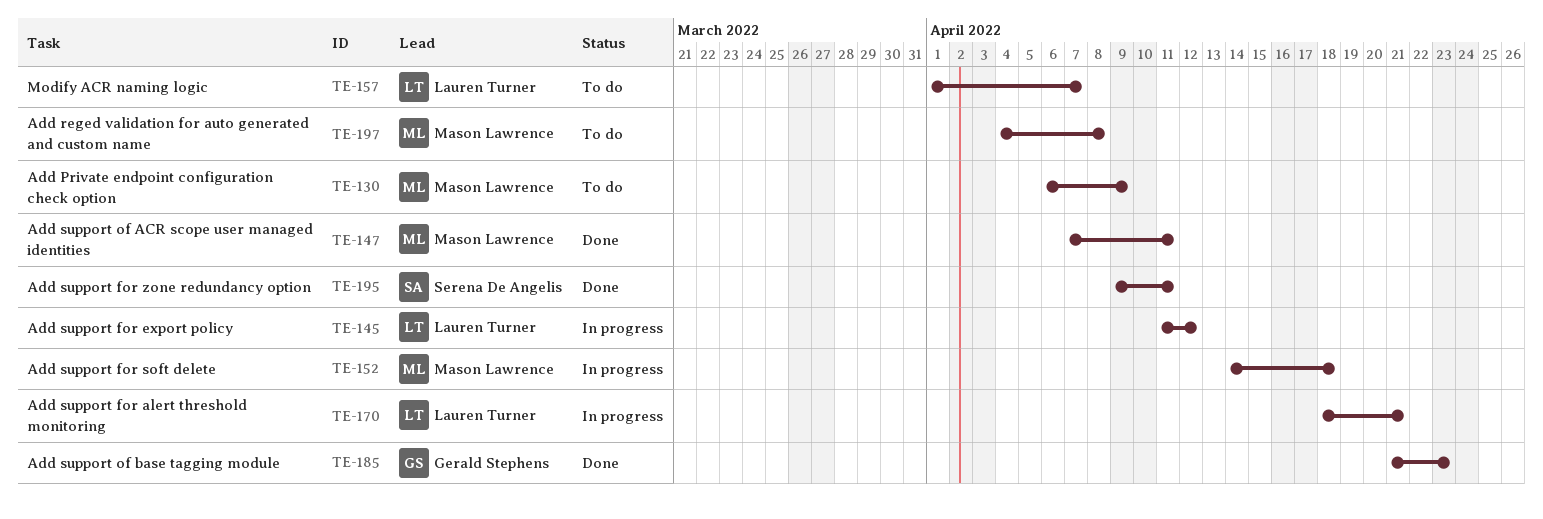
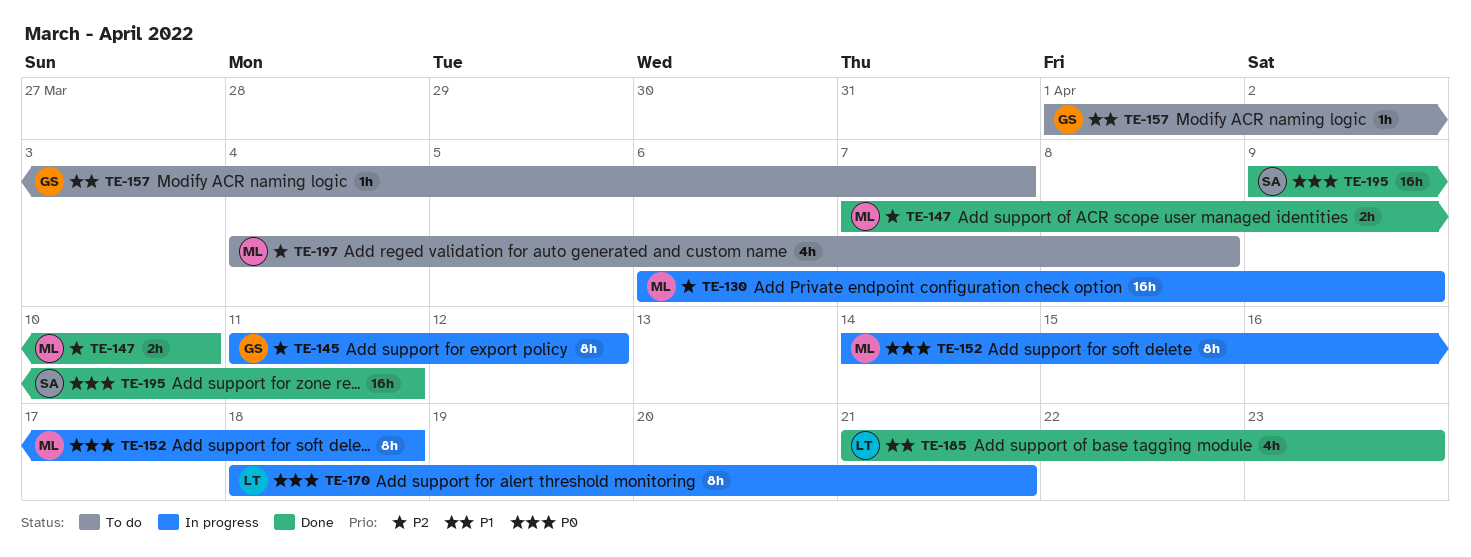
TE-130, status: To do -> In progress
TE-145, owner: Lauren Turner -> Gerald Stephens
TE-147, due: Apr 11 -> Apr 10
TE-157, owner: Lauren Turner -> Gerald Stephens
TE-185, owner: Gerald Stephens -> Lauren Turner

